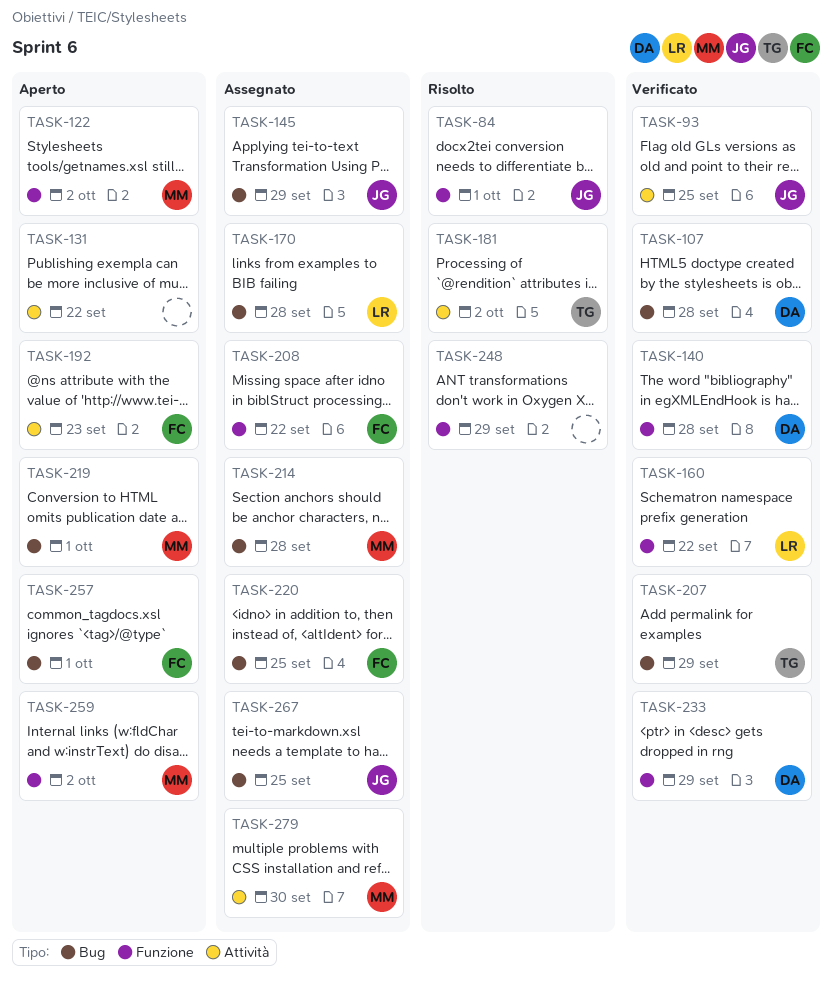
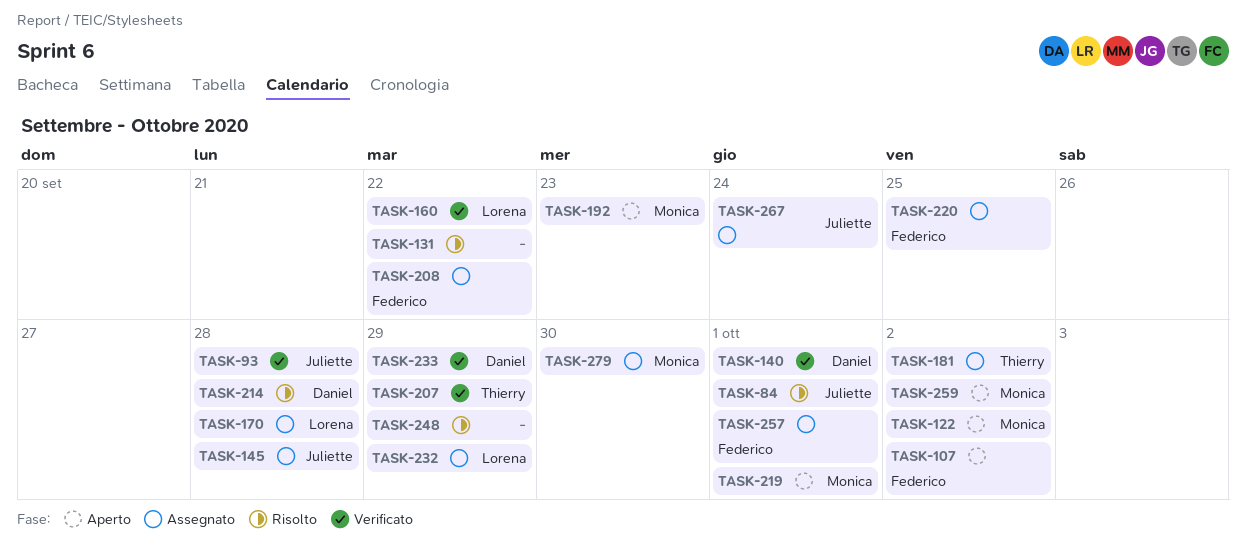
TASK-93, due: Sep 25 -> Sep 28
TASK-107, status: Verificato -> Aperto
TASK-107, owner: Daniel -> Federico
TASK-107, due: Sep 28 -> Oct 2
TASK-131, status: Aperto -> Risolto
TASK-140, due: Sep 28 -> Oct 1
TASK-145, due: Sep 29 -> Sep 28
TASK-181, status: Risolto -> Assegnato
TASK-192, owner: Federico -> Monica
TASK-214, status: Assegnato -> Risolto
TASK-214, owner: Monica -> Daniel
TASK-232: none -> present
TASK-257, status: Aperto -> Assegnato
TASK-267, due: Sep 25 -> Sep 24

